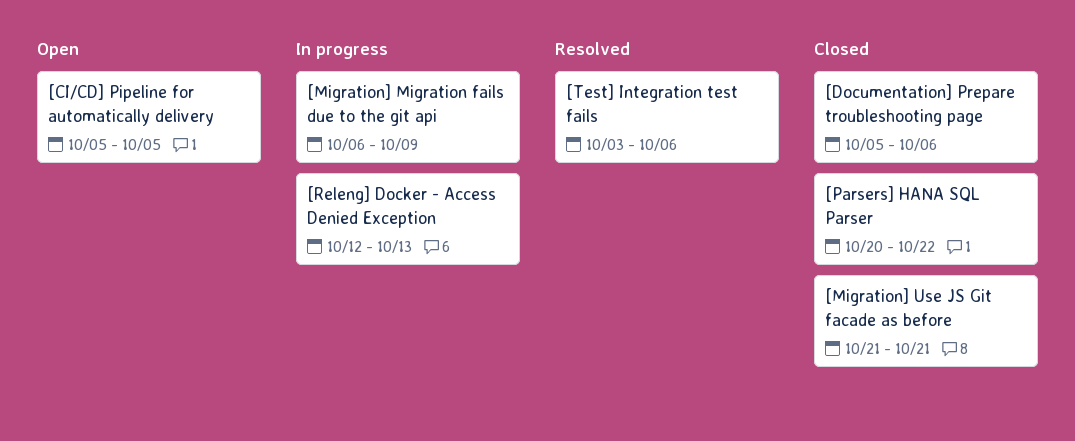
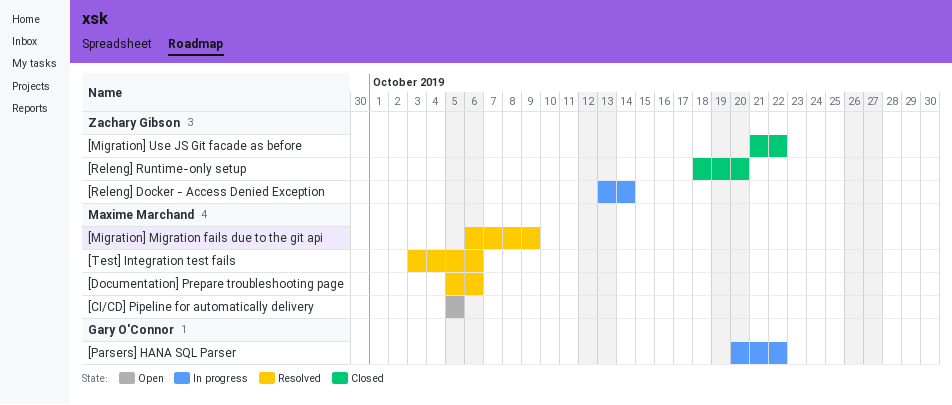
[Documentation] Prepare troubleshooting page, status: Closed -> Resolved
[Migration] Migration fails due to the git api, status: In progress -> Resolved
[Migration] Use JS Git facade as before, due: Oct 21 -> Oct 22
[Parsers] HANA SQL Parser, status: Closed -> In progress
[Releng] Docker - Access Denied Exception, start: Oct 12 -> Oct 13
[Releng] Docker - Access Denied Exception, due: Oct 13 -> Oct 14
[Releng] Runtime-only setup: none -> present

